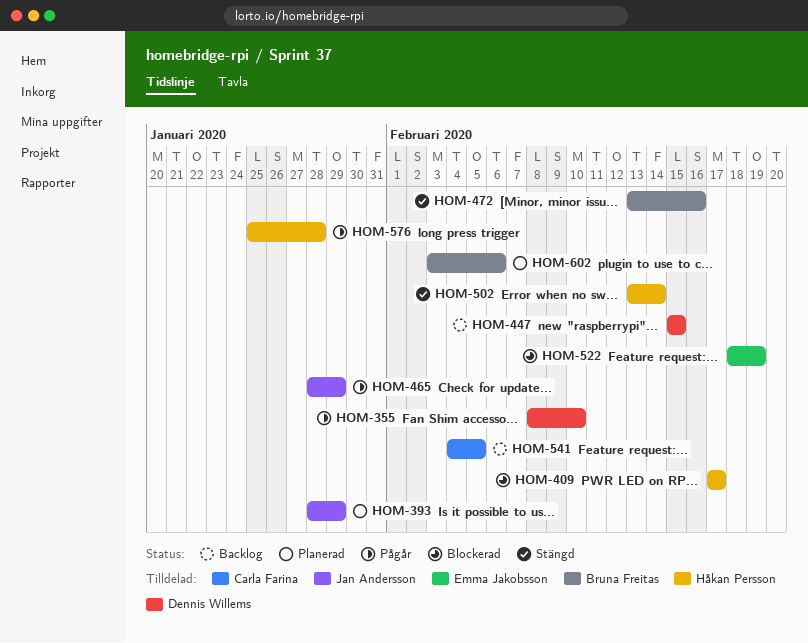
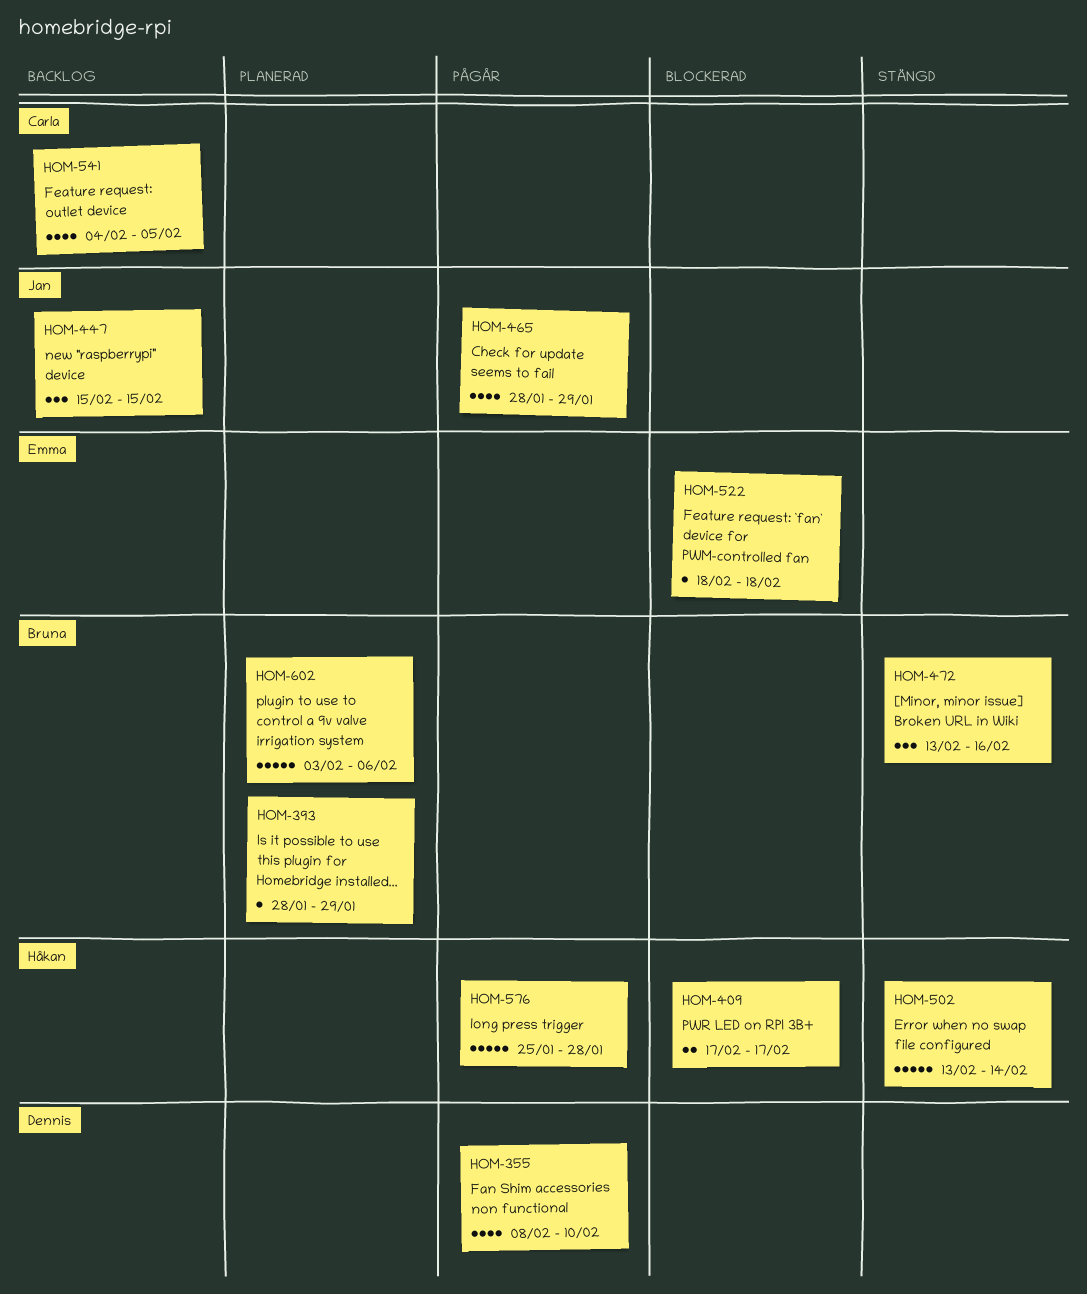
HOM-393, owner: Jan Andersson -> Bruna Freitas
HOM-447, owner: Dennis Willems -> Jan Andersson
HOM-522, due: Feb 19 -> Feb 18

